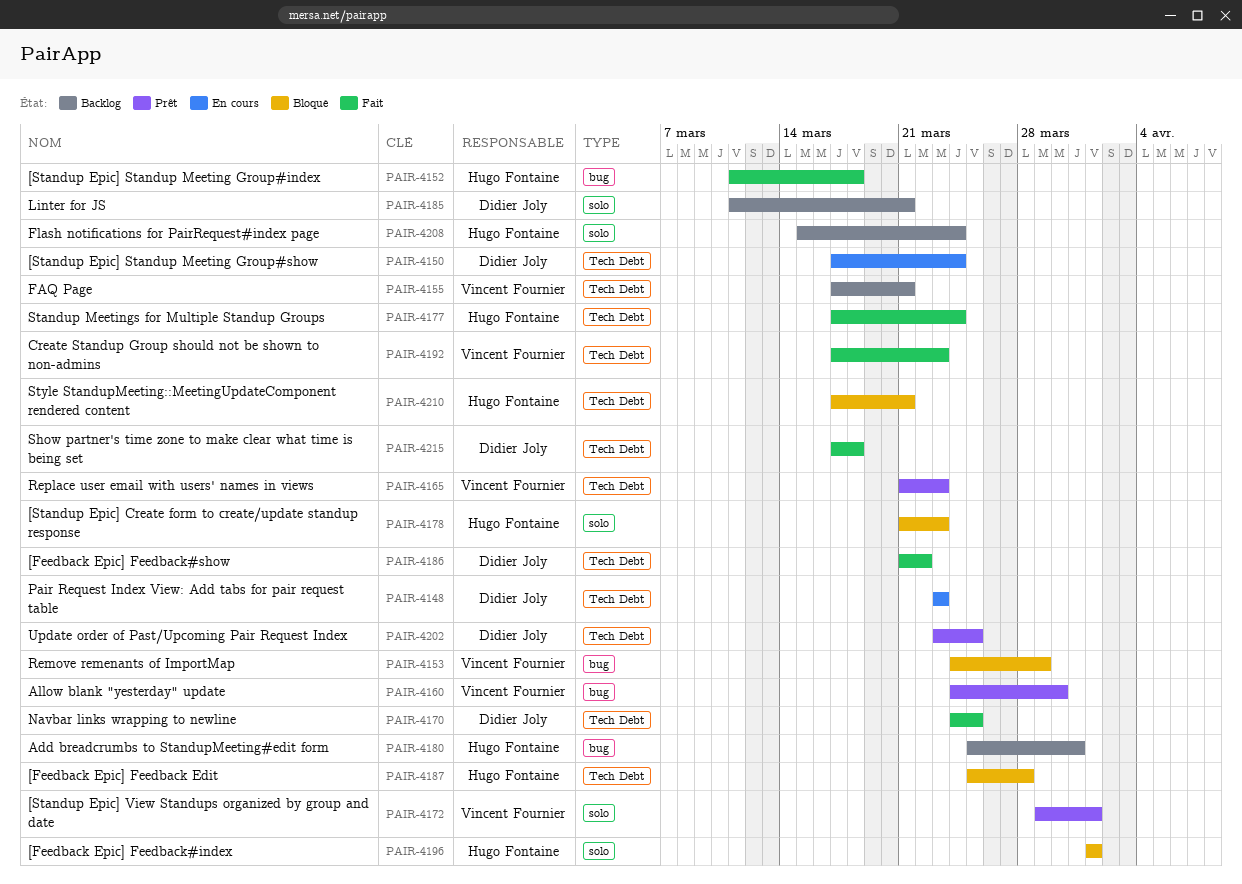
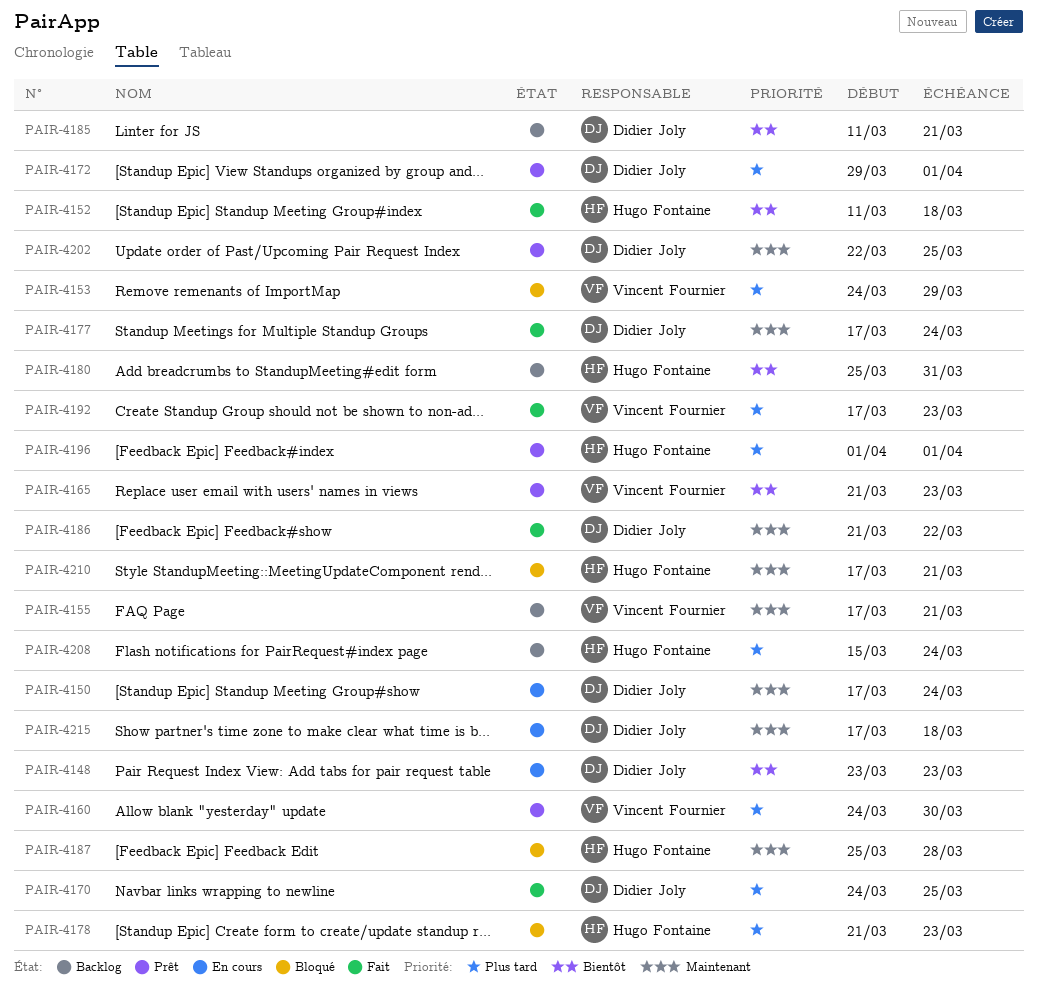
PAIR-4172, owner: Vincent Fournier -> Didier Joly
PAIR-4177, owner: Hugo Fontaine -> Didier Joly
PAIR-4196, status: Bloqué -> Prêt
PAIR-4202, start: Mar 23 -> Mar 22
PAIR-4215, status: Fait -> En cours

